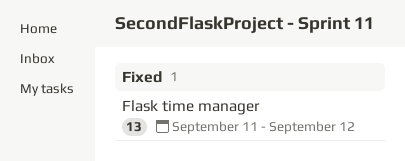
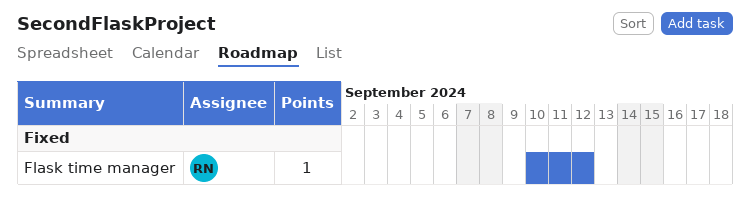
Flask time manager, estimate: 13 -> 1
Flask time manager, start: Sep 11 -> Sep 10

